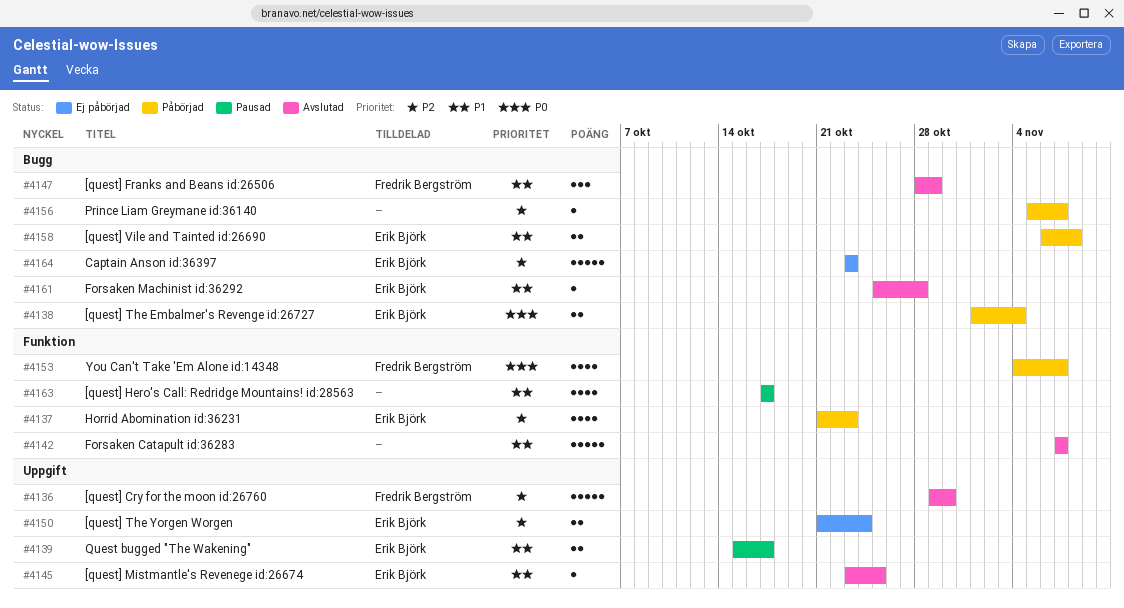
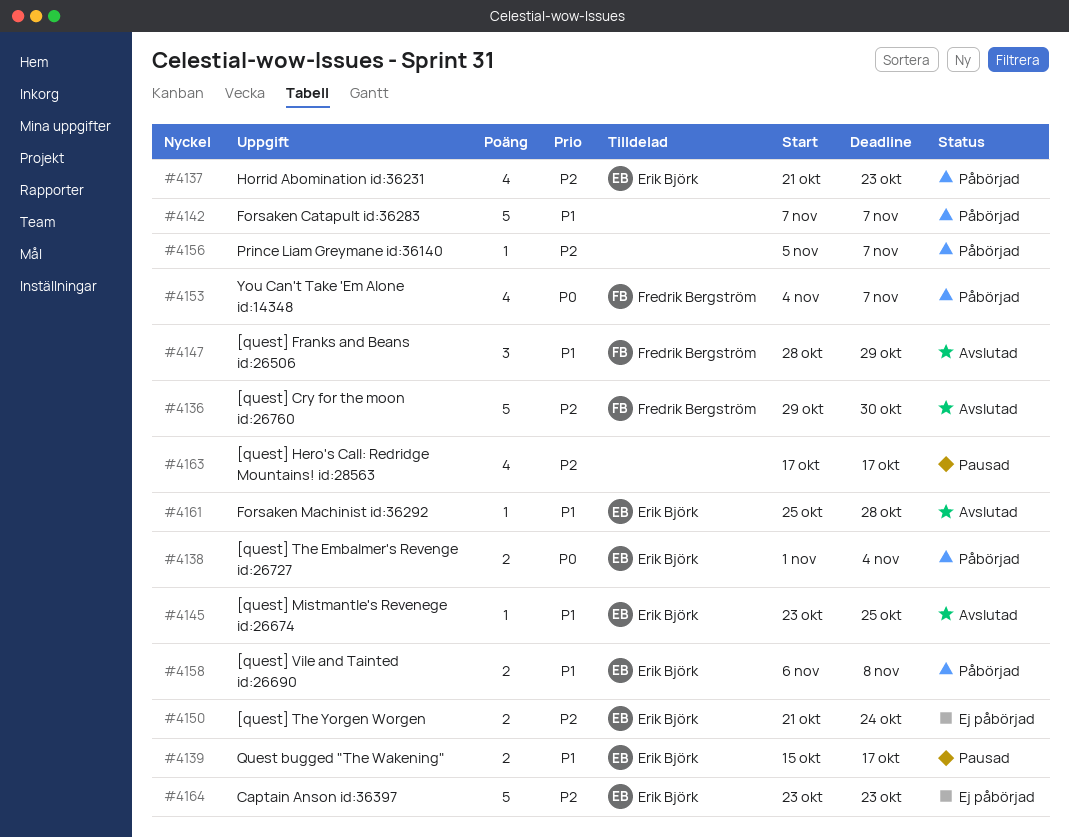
#4142, status: Avslutad -> Påbörjad
#4163, priority: P1 -> P2

